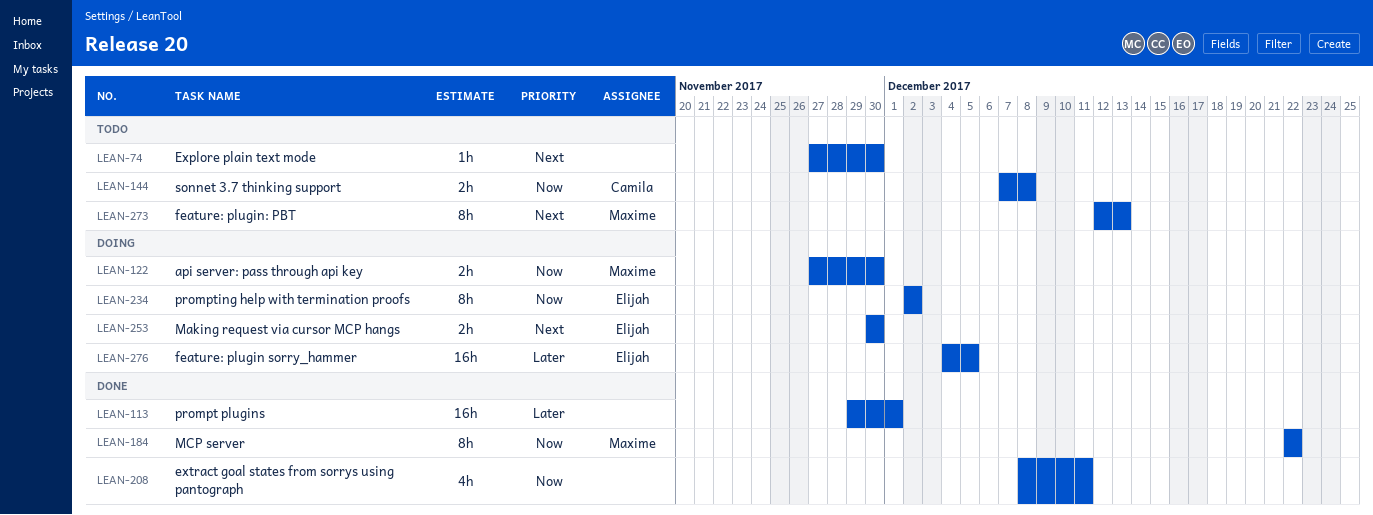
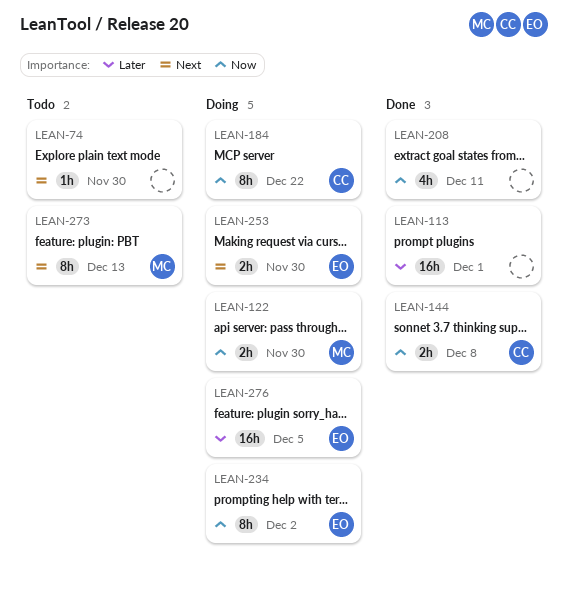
LEAN-144, status: Todo -> Done
LEAN-184, status: Done -> Doing
LEAN-184, owner: Maxime -> Camila

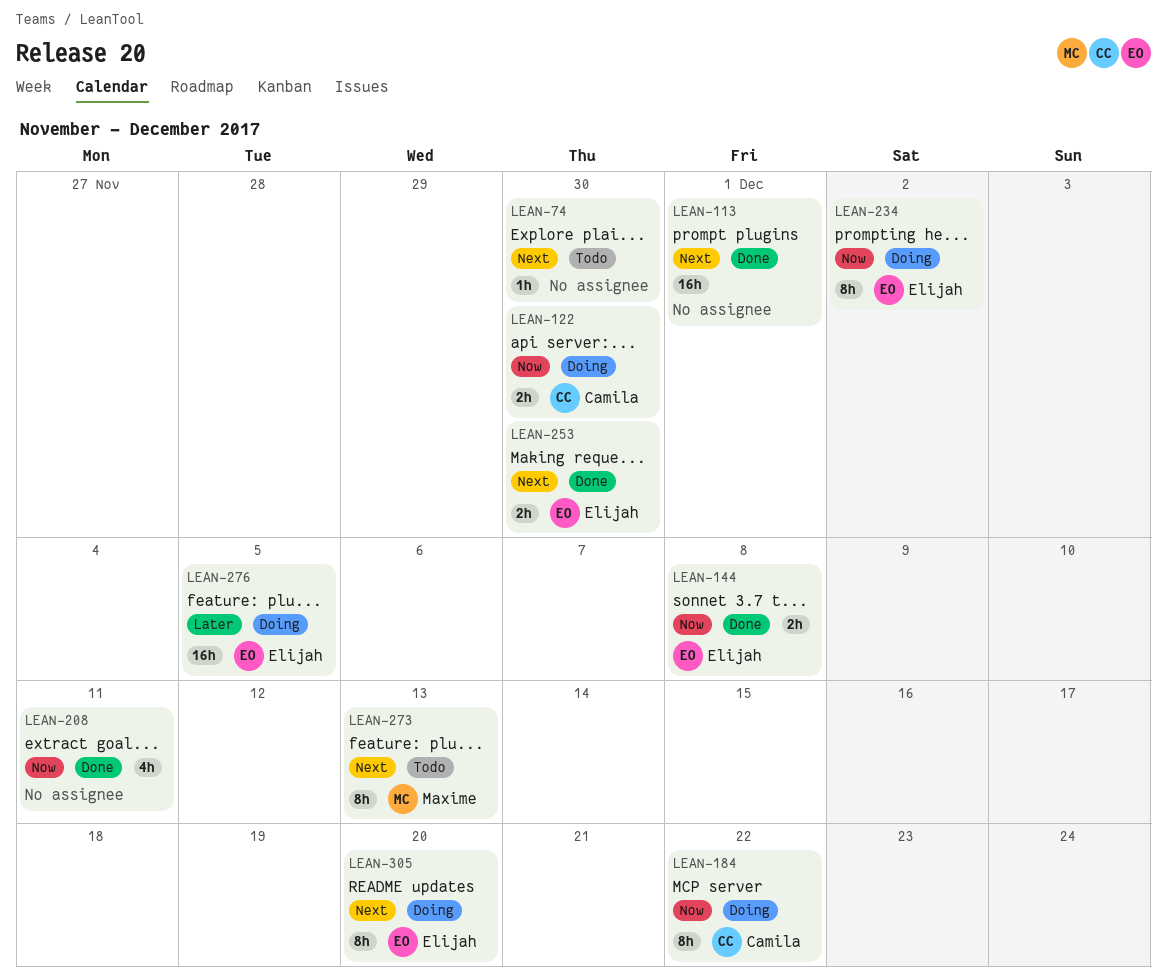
LEAN-113, priority: Later -> Next
LEAN-122, owner: Maxime -> Camila
LEAN-144, owner: Camila -> Elijah
LEAN-253, status: Doing -> Done
LEAN-305: none -> present

